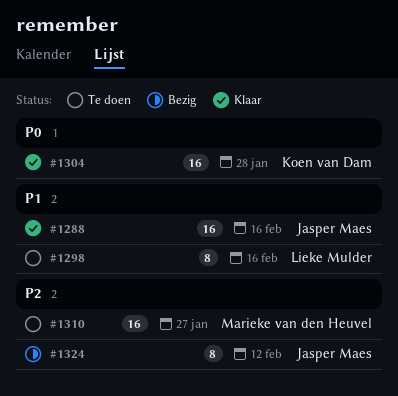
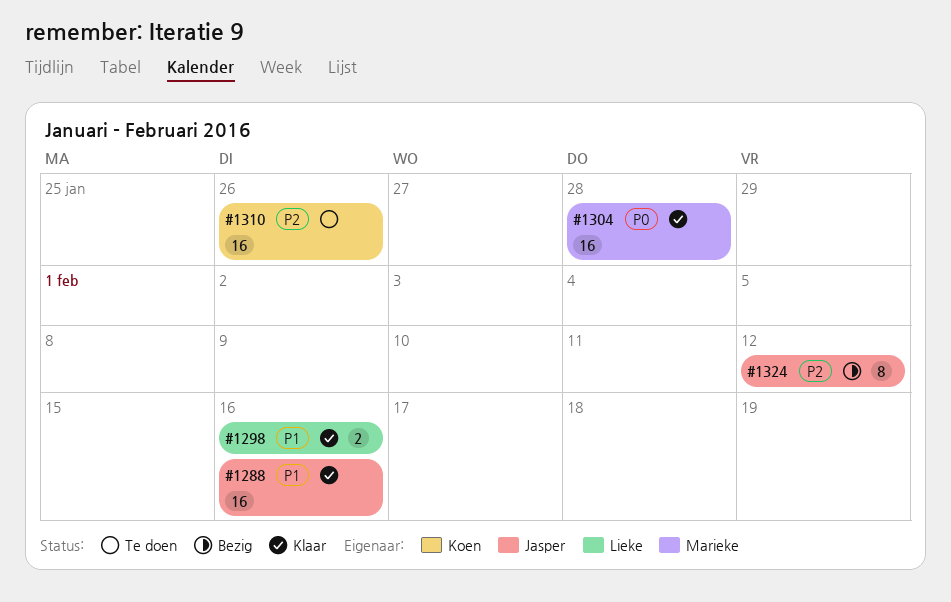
#1298, status: Te doen -> Klaar
#1298, estimate: 8 -> 2
#1304, owner: Koen van Dam -> Marieke van den Heuvel
#1310, owner: Marieke van den Heuvel -> Koen van Dam
#1310, due: Jan 27 -> Jan 26

